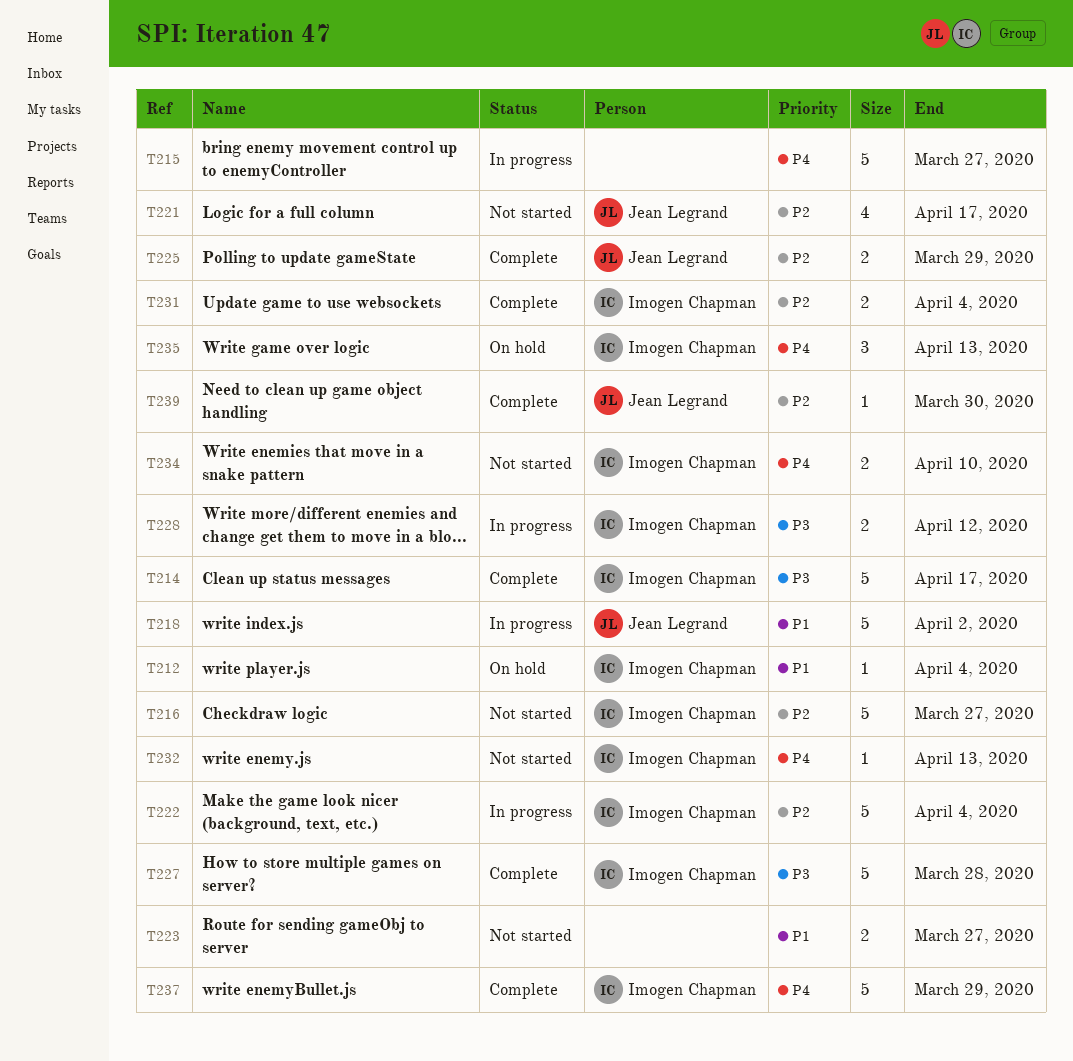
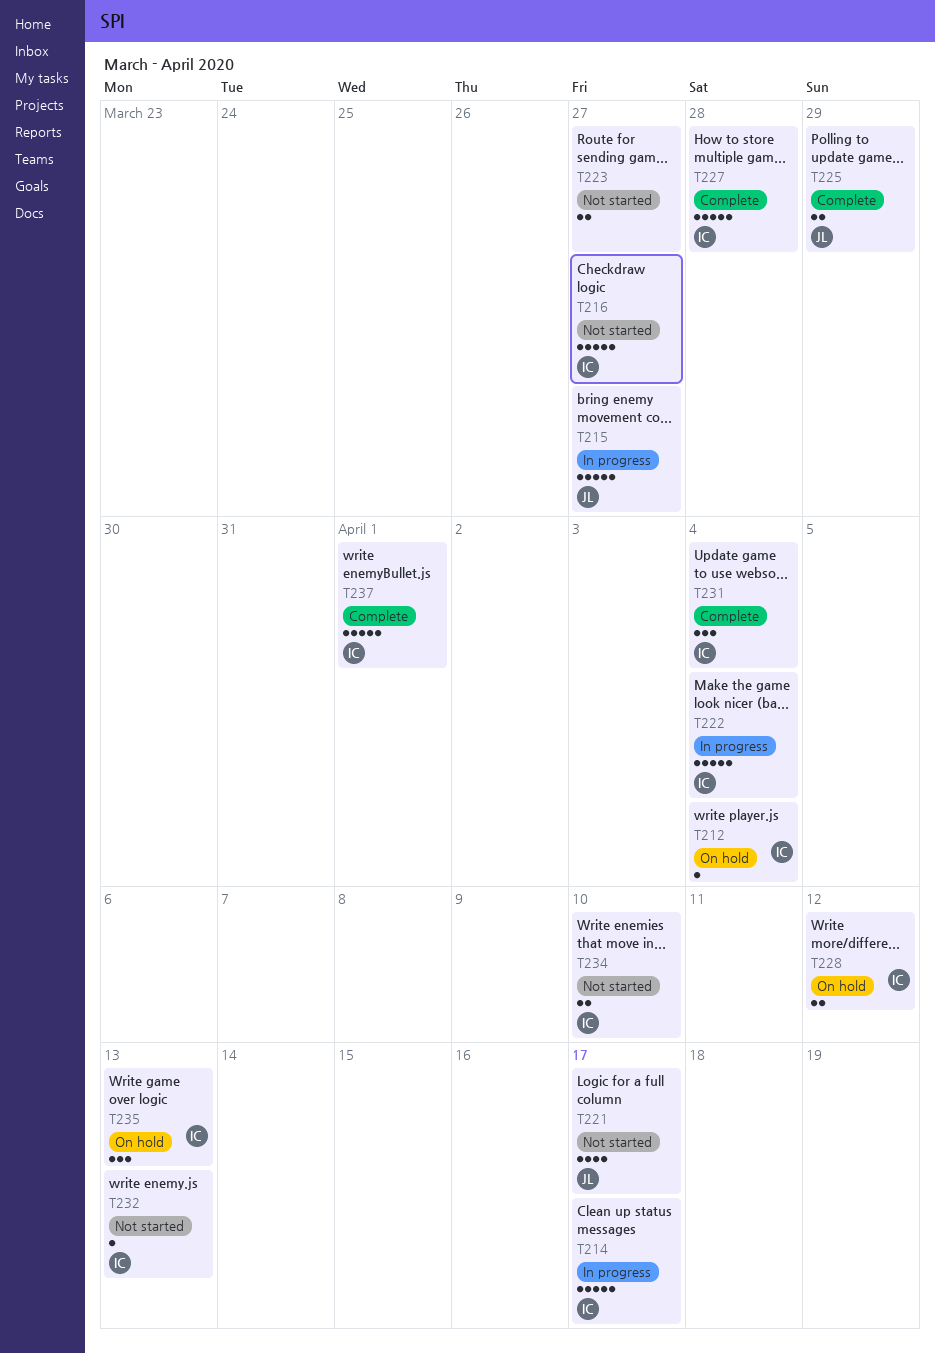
T214, status: Complete -> In progress
T215, owner: none -> Jean Legrand
T218: present -> none
T228, status: In progress -> On hold
T231, estimate: 2 -> 3
T237, due: Mar 29 -> Apr 1
T239: present -> none

